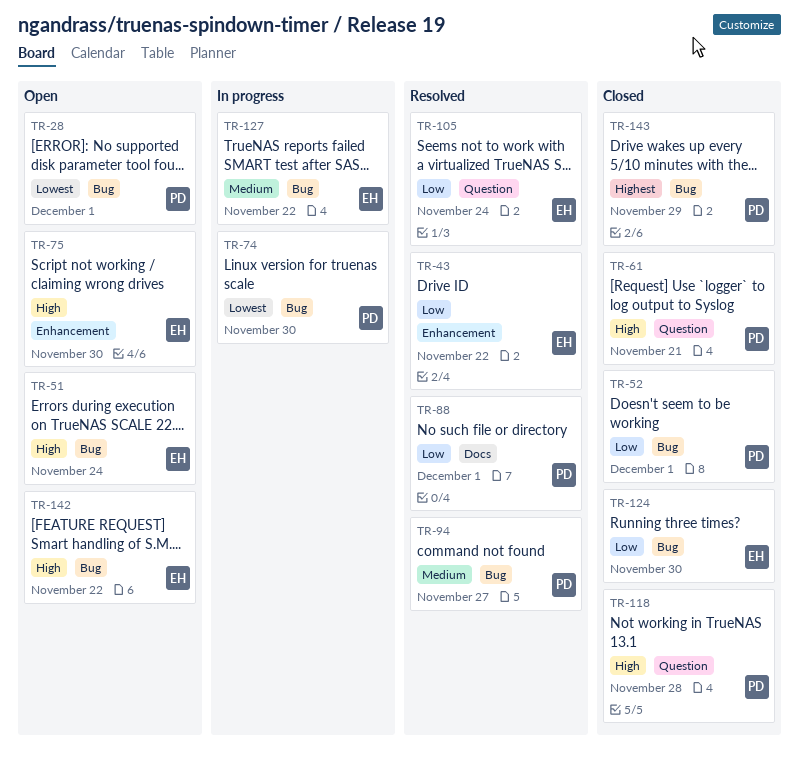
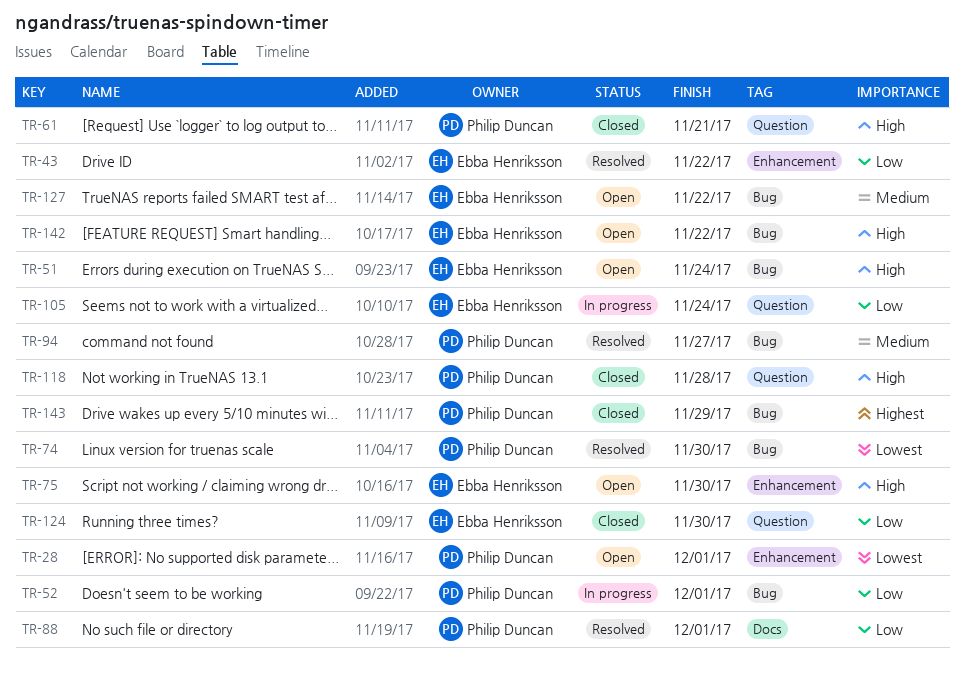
TR-28, label: Bug -> Enhancement
TR-52, status: Closed -> In progress
TR-74, status: In progress -> Resolved
TR-105, status: Resolved -> In progress
TR-124, label: Bug -> Question
TR-127, status: In progress -> Open

